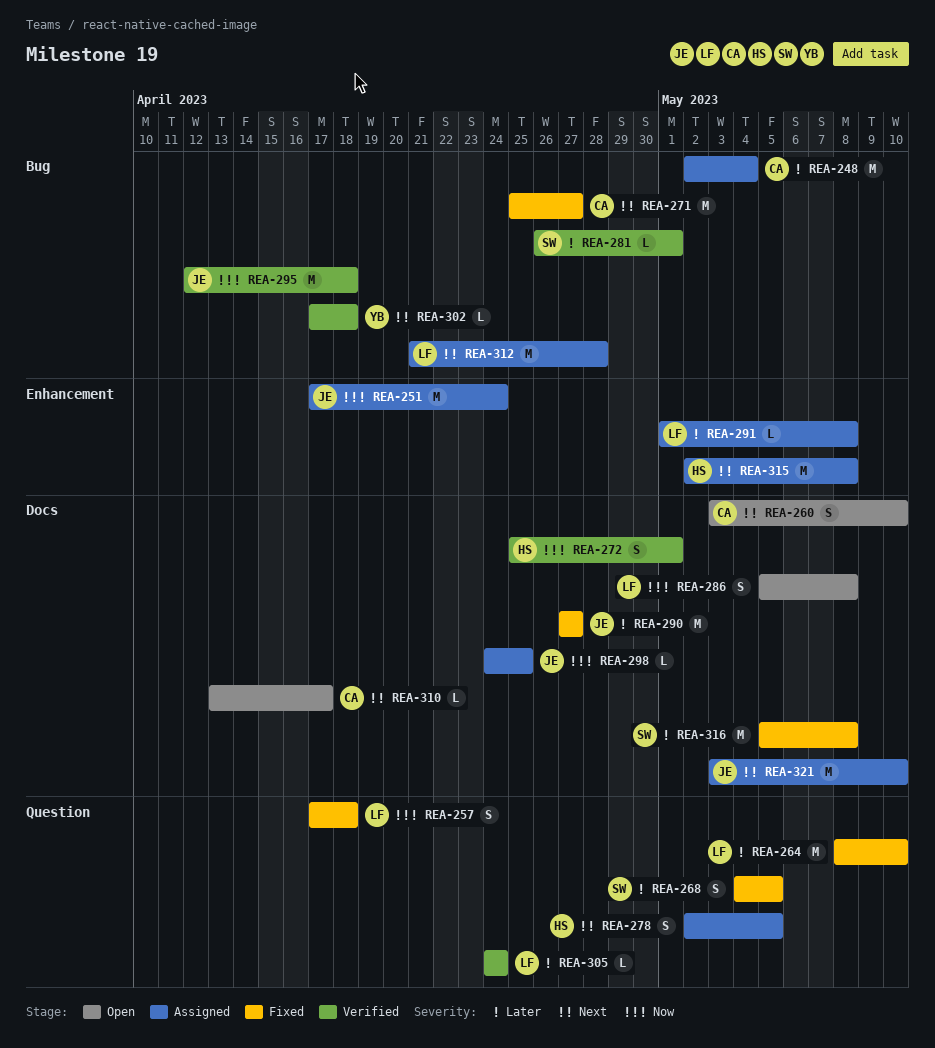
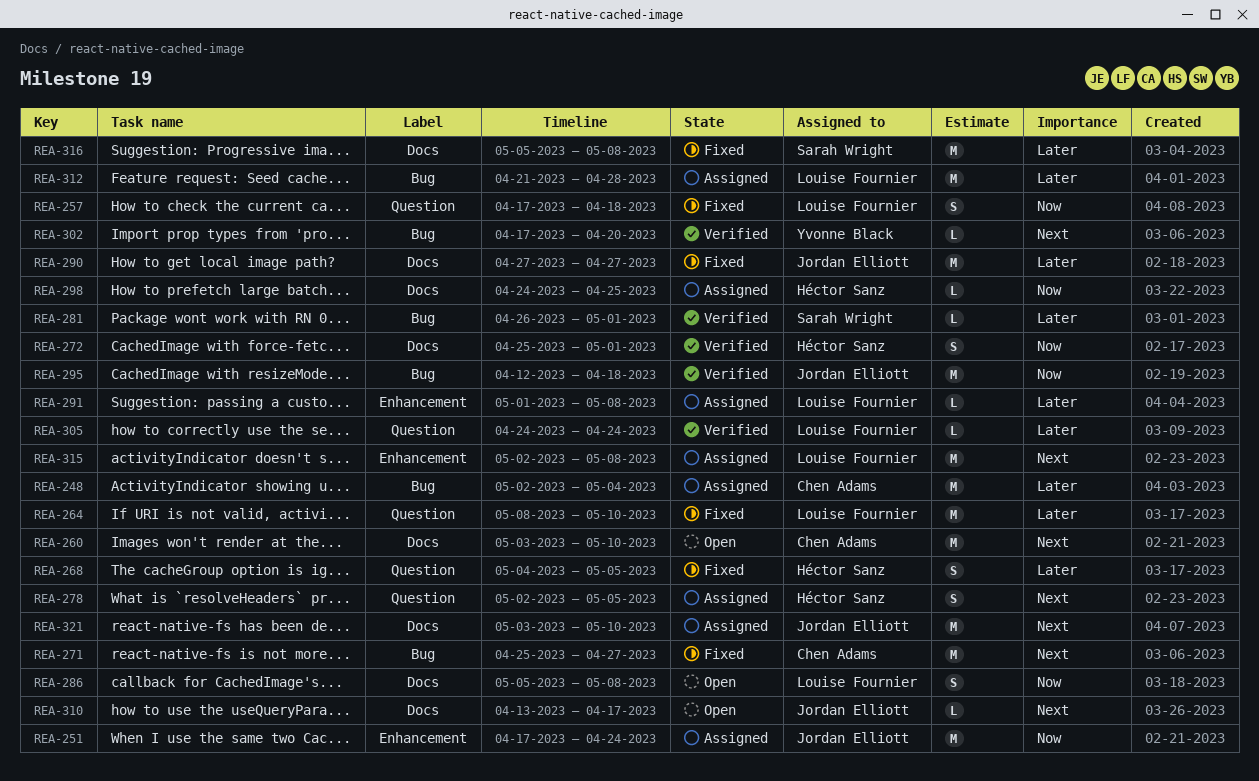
REA-260, estimate: S -> M
REA-268, owner: Sarah Wright -> Héctor Sanz
REA-298, owner: Jordan Elliott -> Héctor Sanz
REA-302, due: Apr 18 -> Apr 20
REA-310, owner: Chen Adams -> Jordan Elliott
REA-312, priority: Next -> Later
REA-315, owner: Héctor Sanz -> Louise Fournier

